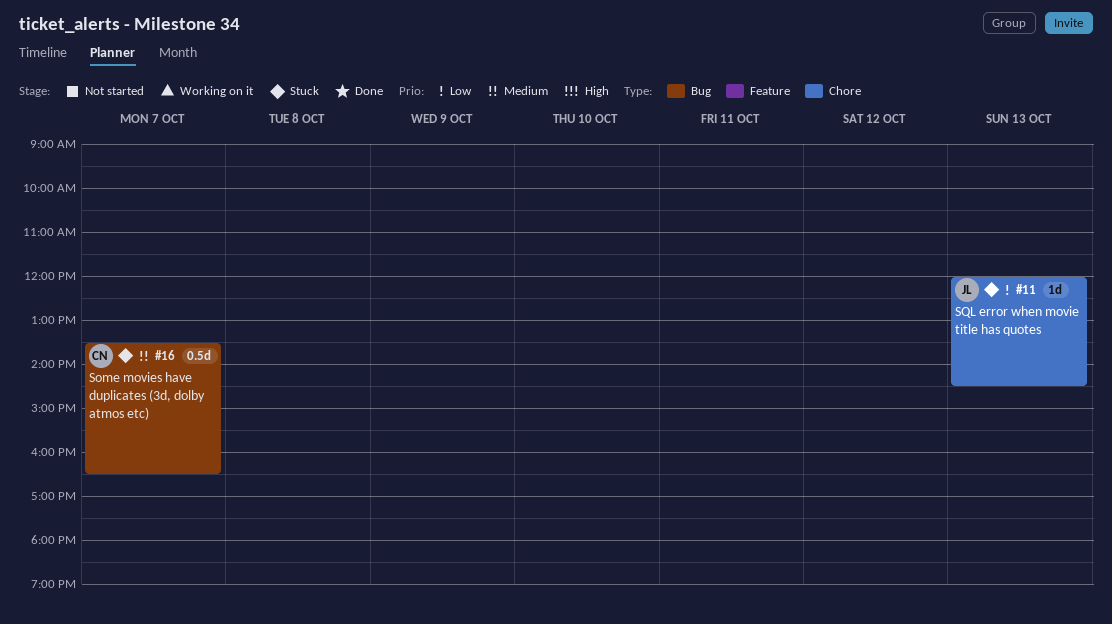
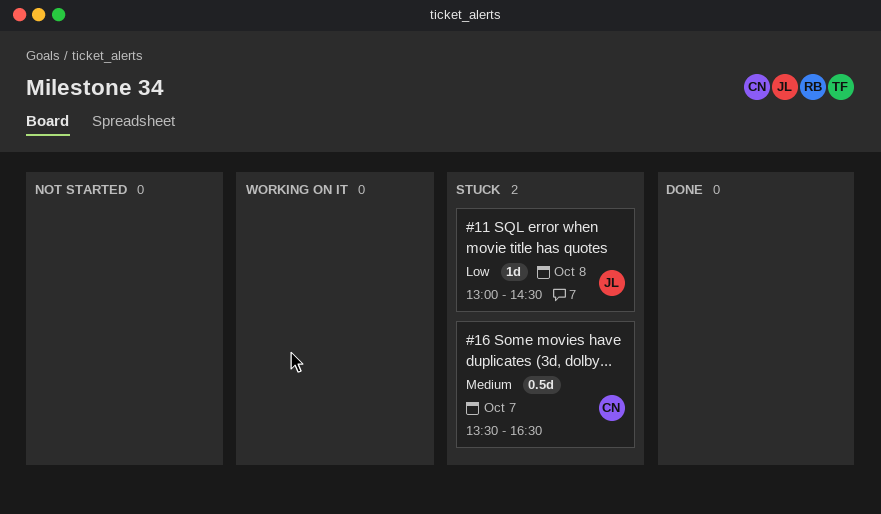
#11, day: Oct 13 -> Oct 8
#11, begins: 12:00 -> 13:00

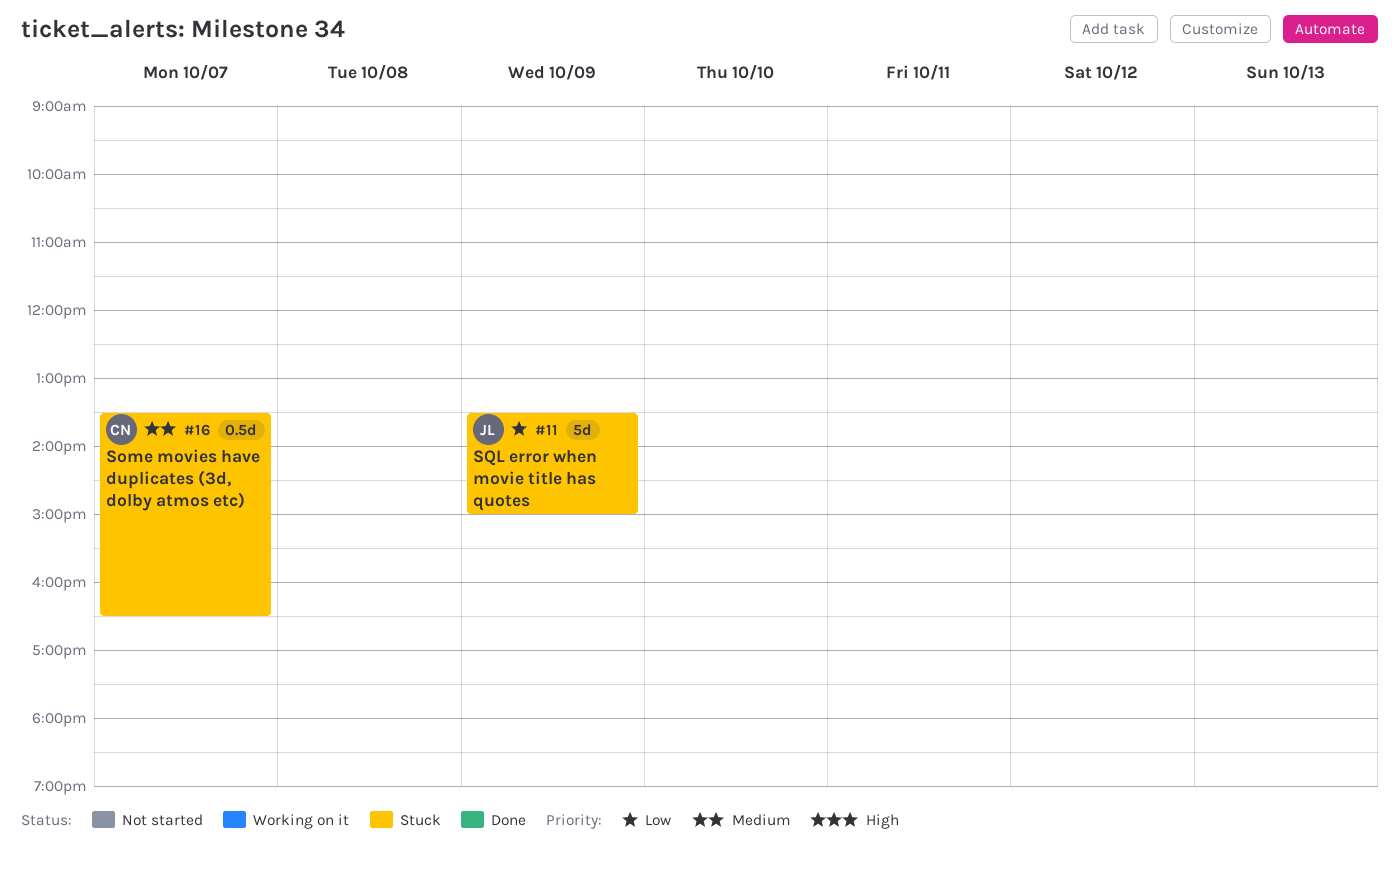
#11, estimate: 1d -> 5d
#11, day: Oct 8 -> Oct 9
#11, begins: 13:00 -> 13:30
#11, ends: 14:30 -> 15:00

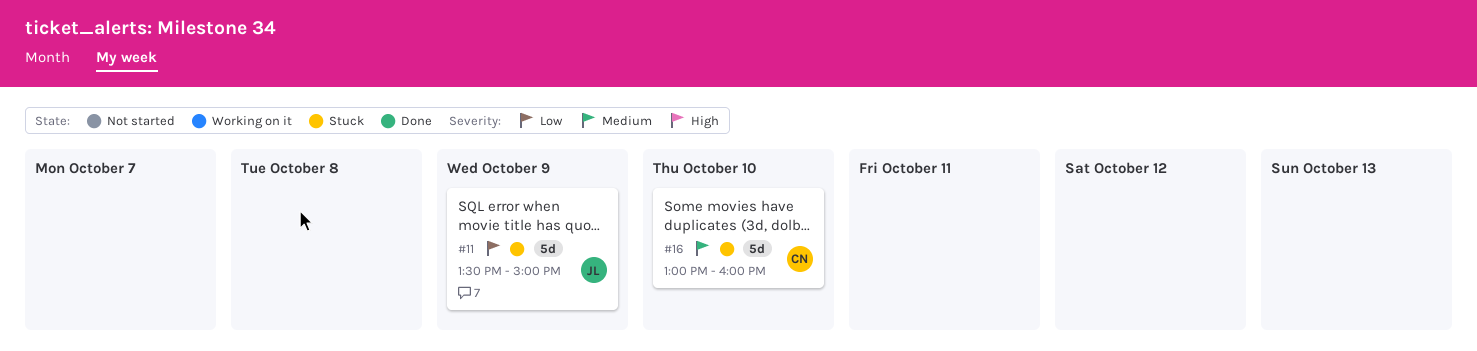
#16, estimate: 0.5d -> 5d
#16, day: Oct 7 -> Oct 10
#16, begins: 13:30 -> 13:00
#16, ends: 16:30 -> 16:00

